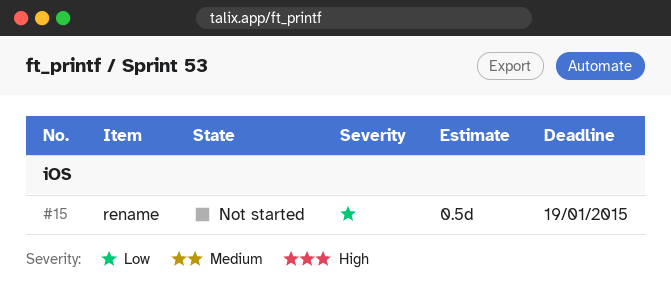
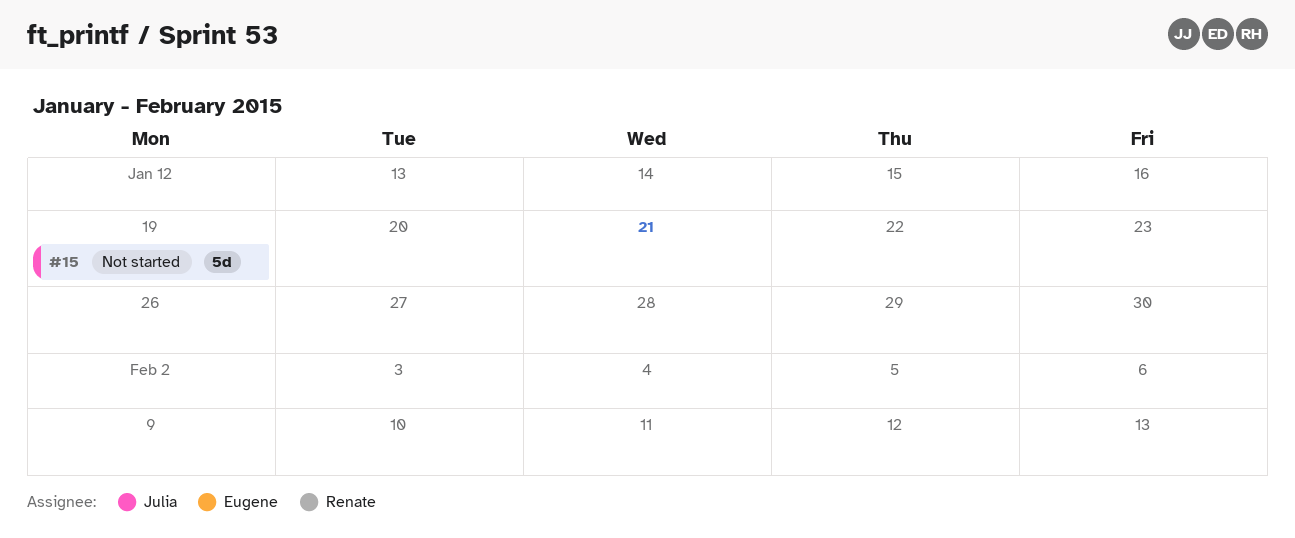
#15, estimate: 0.5d -> 5d

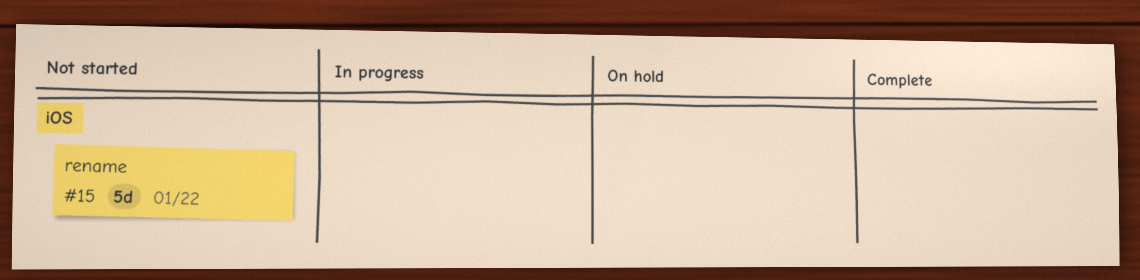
#15, due: Jan 19 -> Jan 22

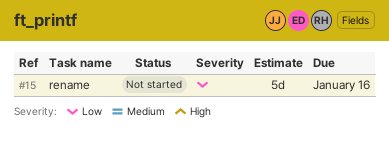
#15, due: Jan 22 -> Jan 16

